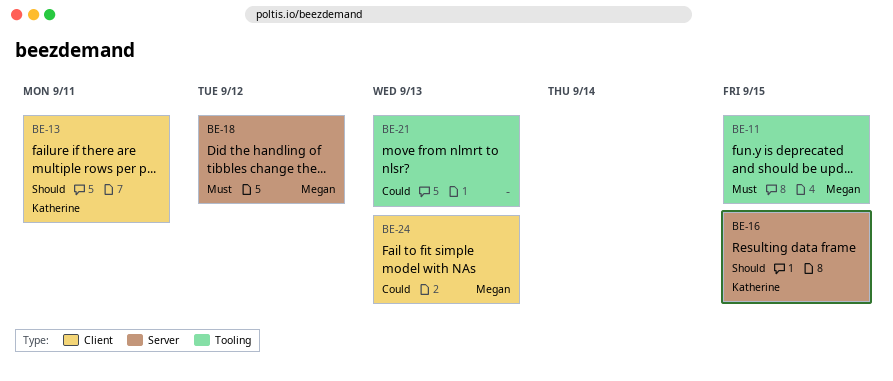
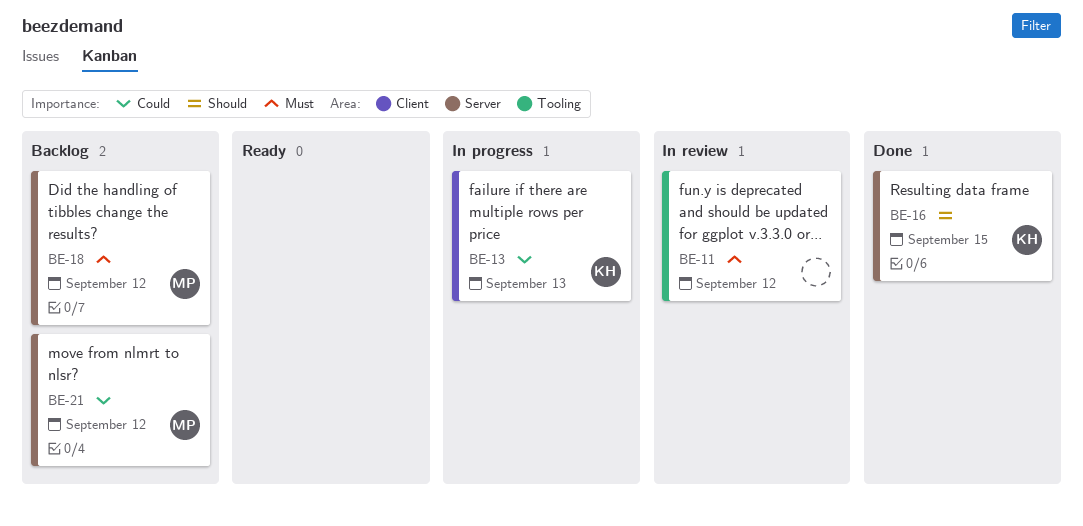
BE-11, owner: Megan -> none
BE-11, due: Sep 15 -> Sep 12
BE-13, priority: Should -> Could
BE-13, due: Sep 11 -> Sep 13
BE-21, owner: none -> Megan
BE-21, label: Tooling -> Server
BE-21, due: Sep 13 -> Sep 12
BE-24: present -> none

